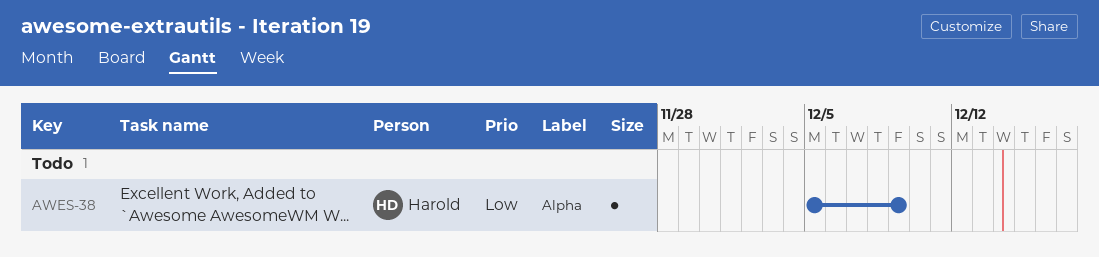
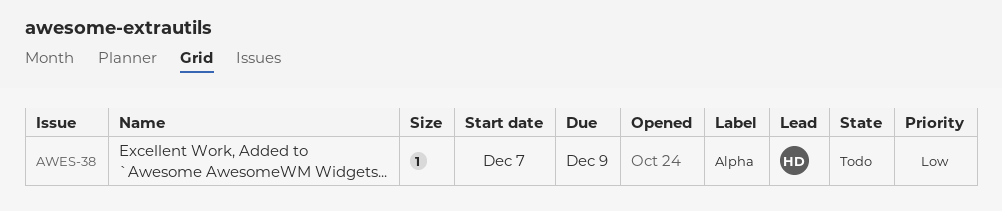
AWES-38, start: Dec 5 -> Dec 7

